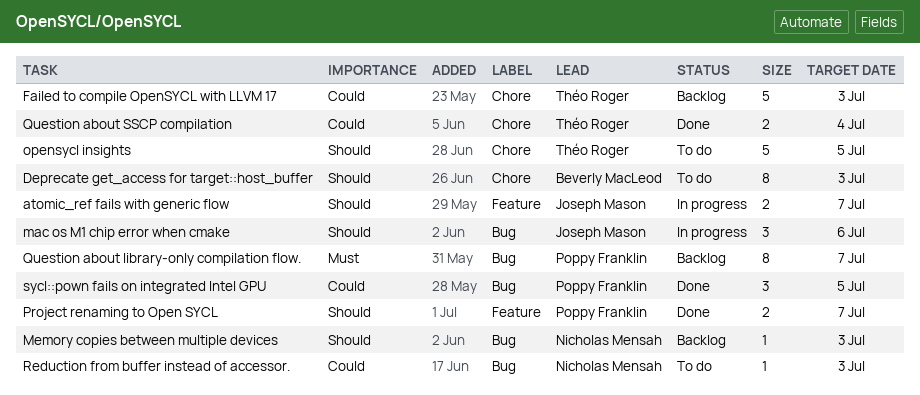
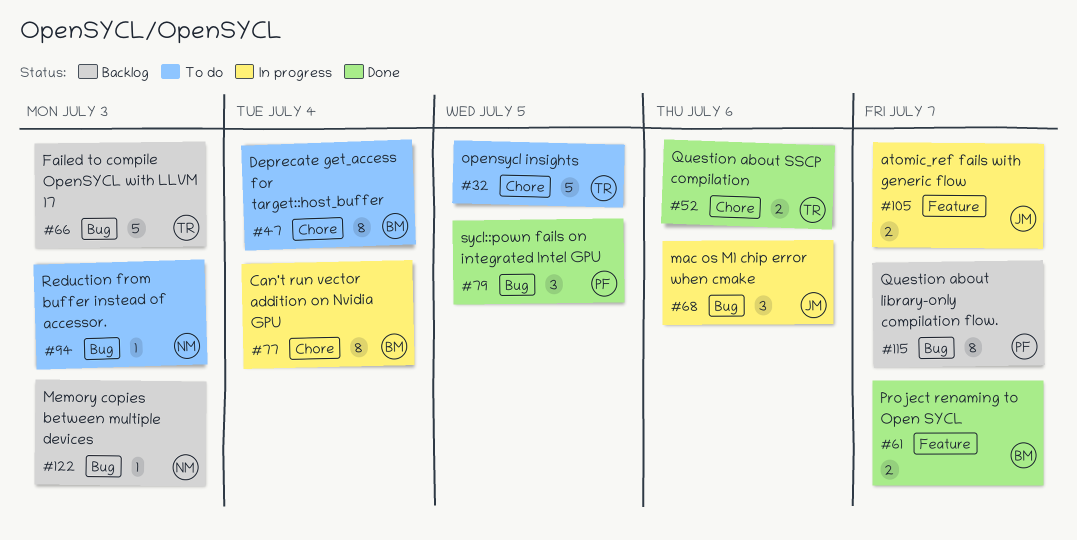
Can't run vector addition on Nvidia GPU: none -> present
Deprecate get_access for target::host_buffer, due: Jul 3 -> Jul 4
Failed to compile OpenSYCL with LLVM 17, label: Chore -> Bug
Project renaming to Open SYCL, owner: Poppy Franklin -> Beverly MacLeod
Question about SSCP compilation, due: Jul 4 -> Jul 6

